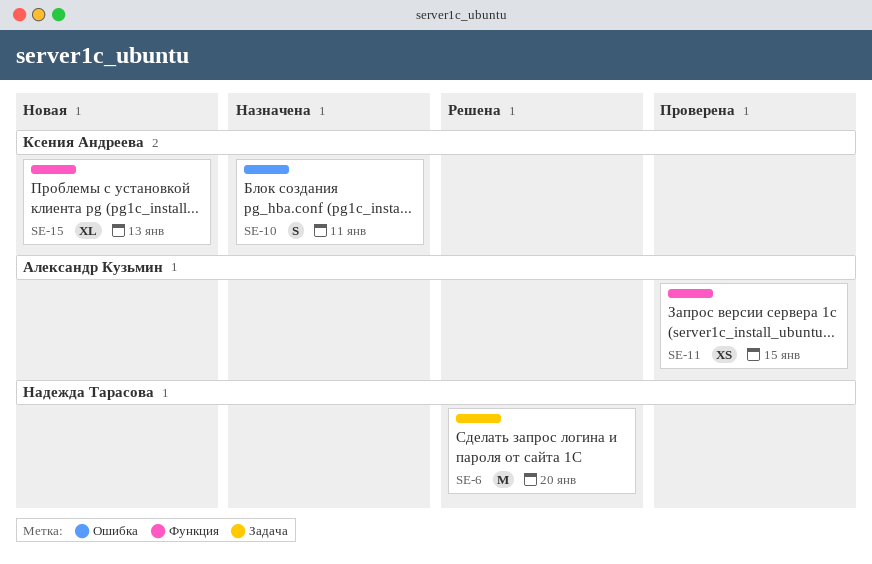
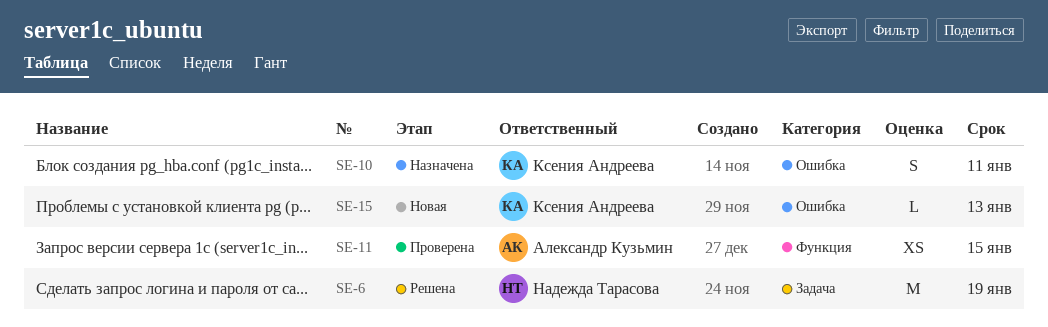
SE-6, due: Jan 20 -> Jan 19
SE-15, label: Функция -> Ошибка
SE-15, estimate: XL -> L

